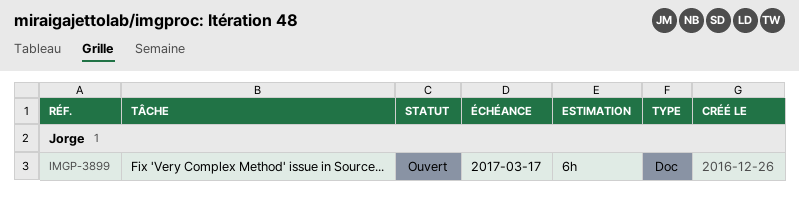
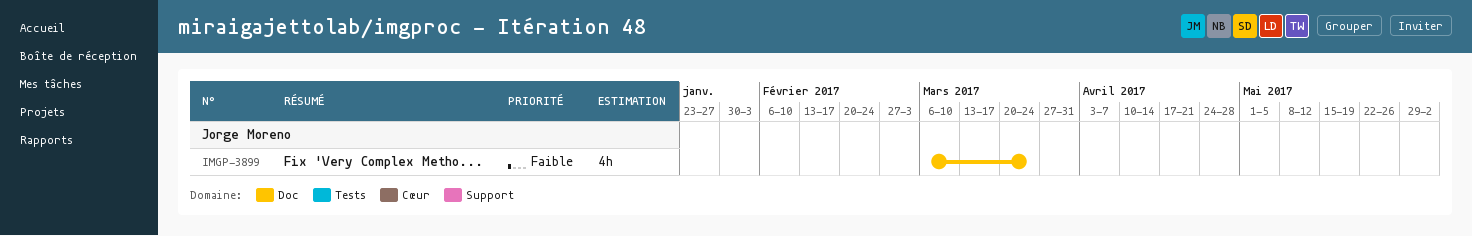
IMGP-3899, estimate: 6h -> 4h
IMGP-3899, due: Mar 17 -> Mar 24

